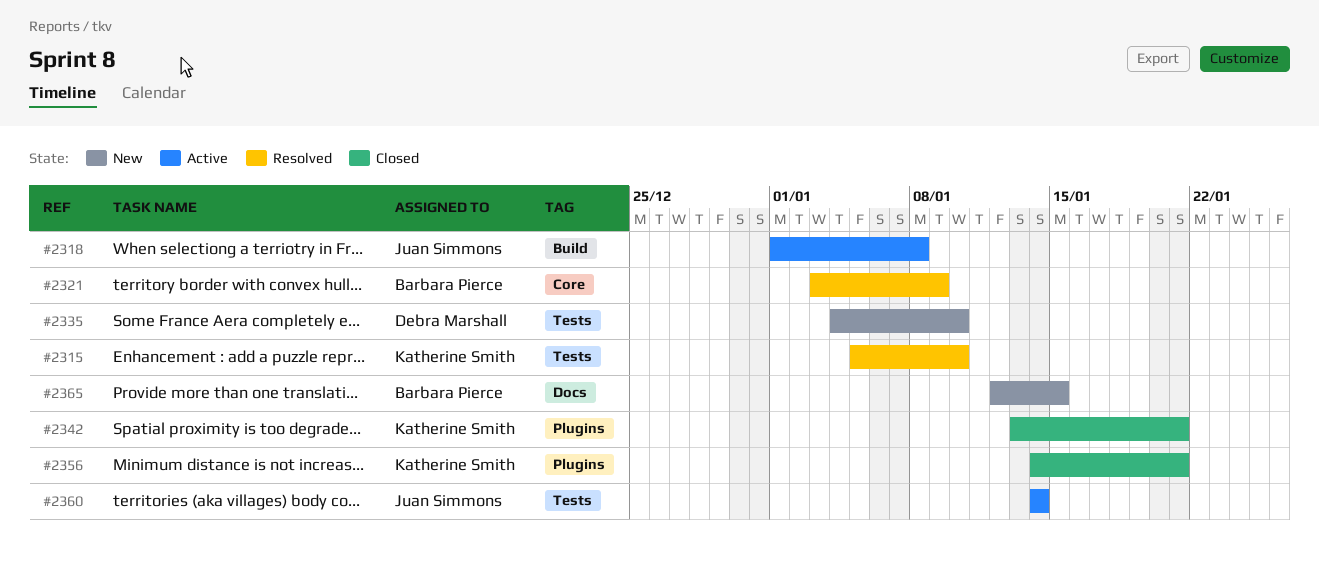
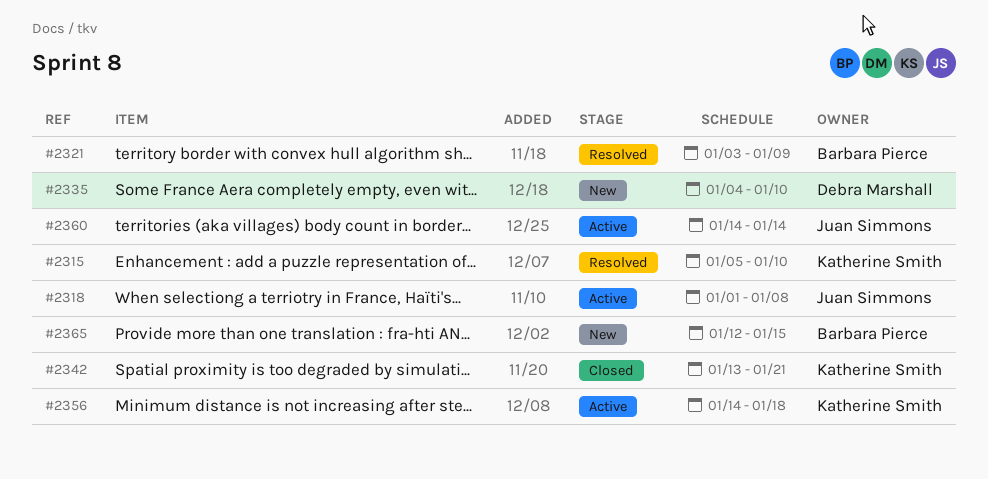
#2356, status: Closed -> Active
#2356, due: Jan 21 -> Jan 18

